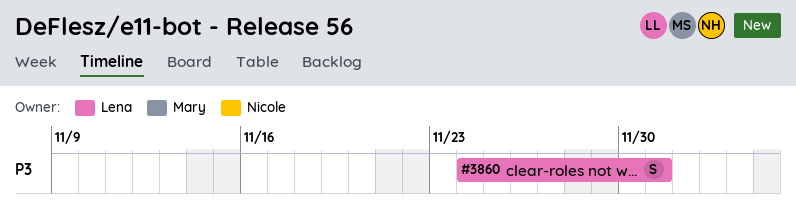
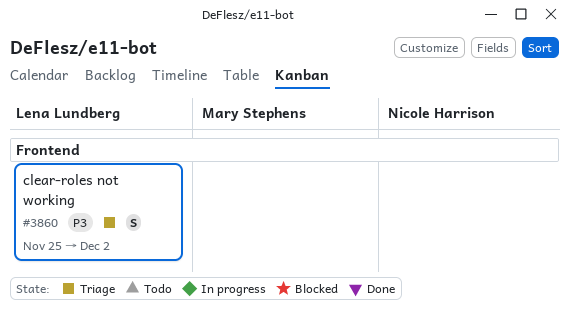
#3860, start: Nov 24 -> Nov 25
#3860, due: Dec 1 -> Dec 2

